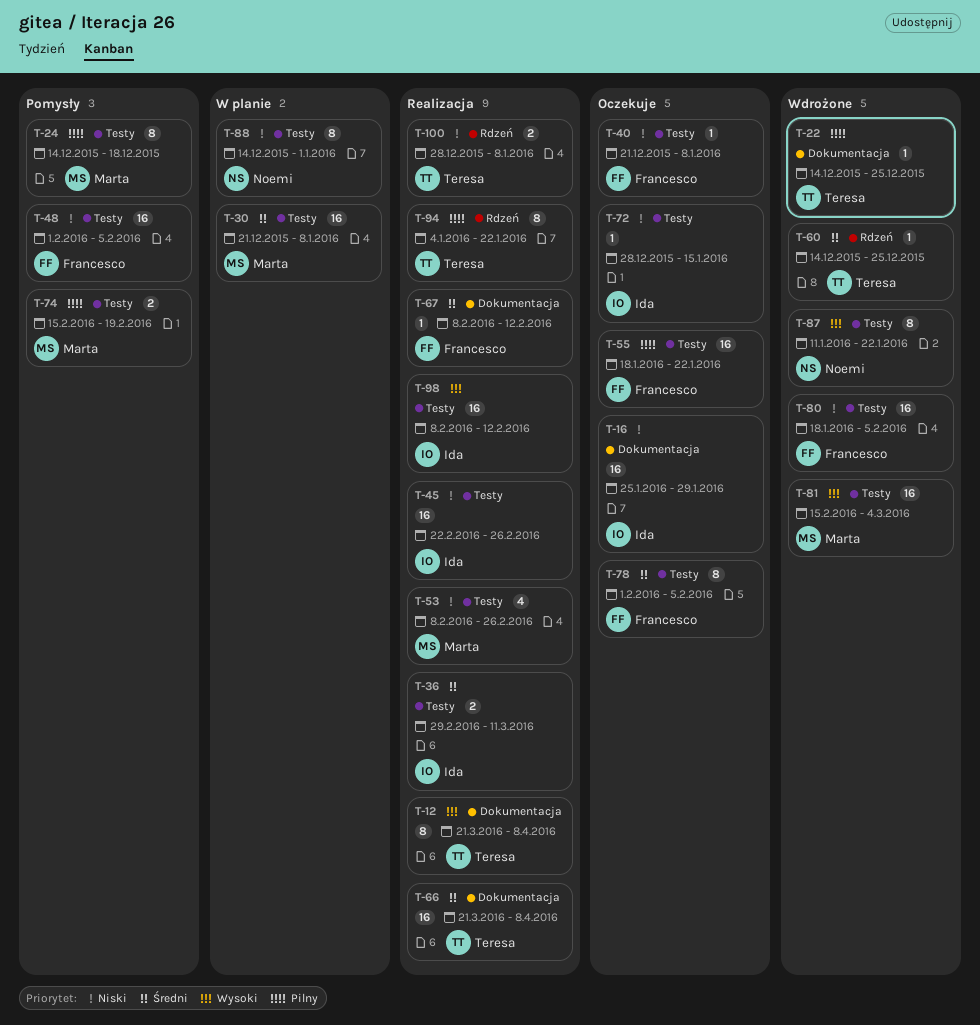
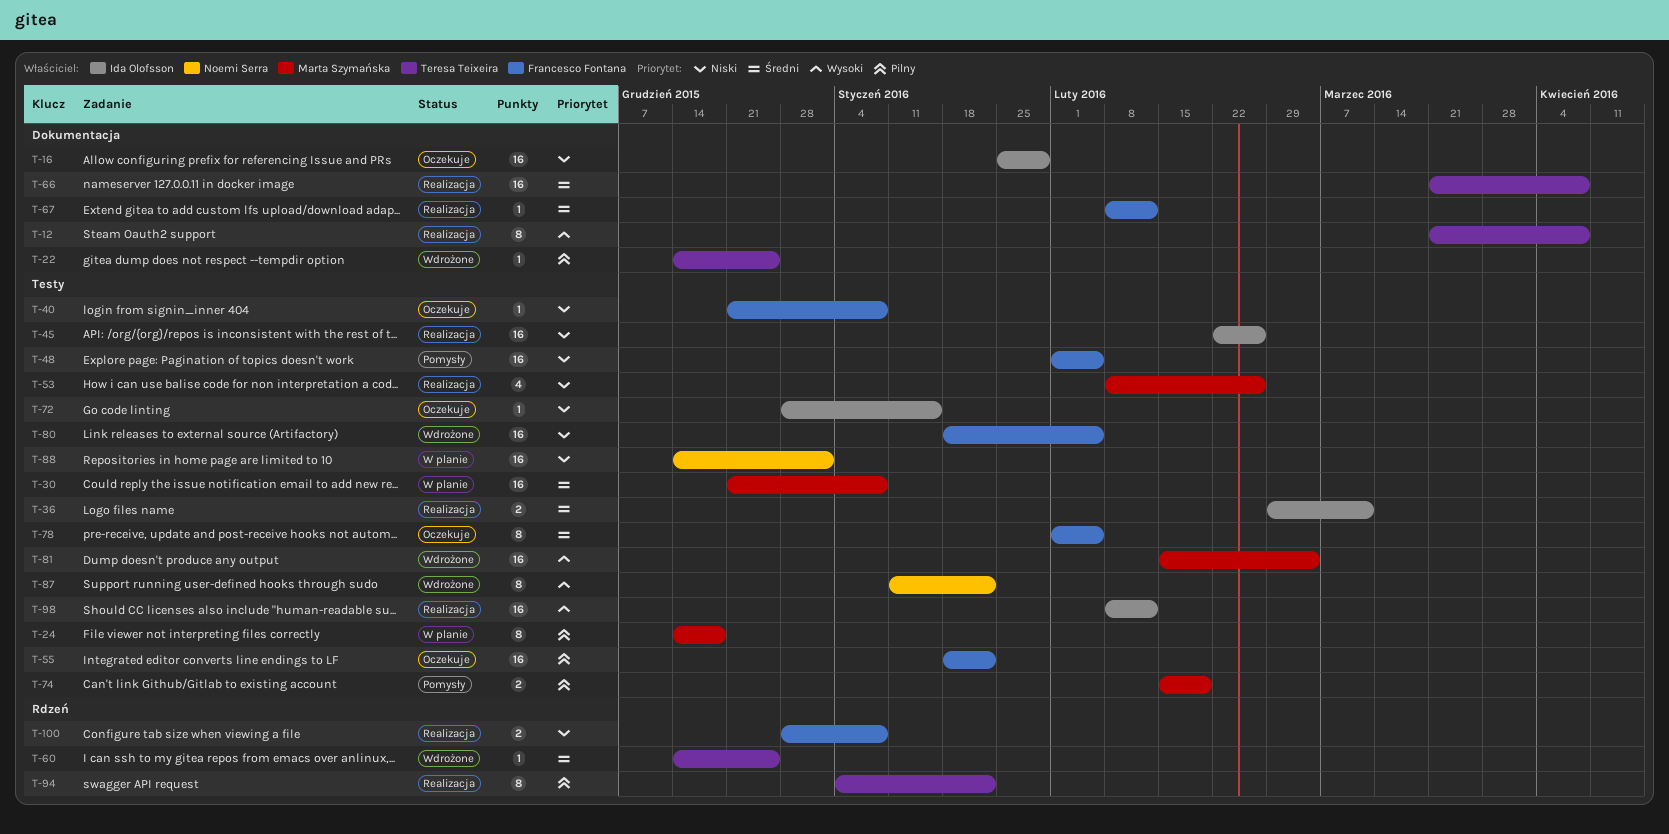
T-24, status: Pomysły -> W planie
T-88, estimate: 8 -> 16
T-100, owner: Teresa Teixeira -> Francesco Fontana

